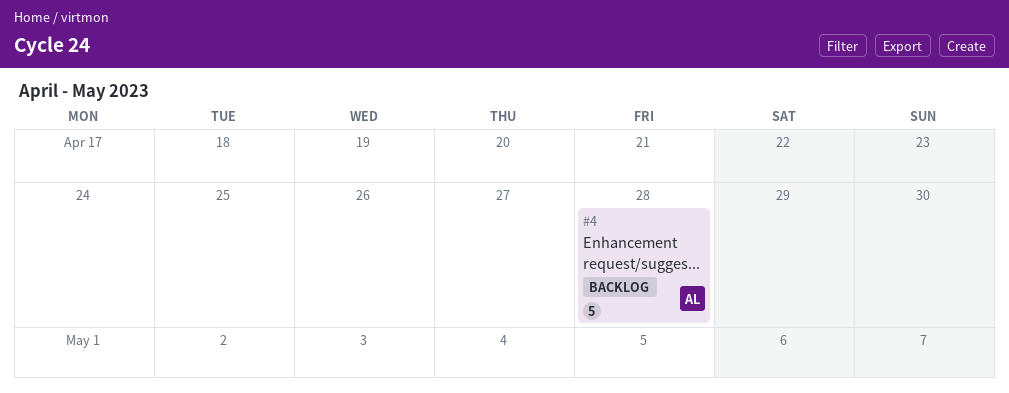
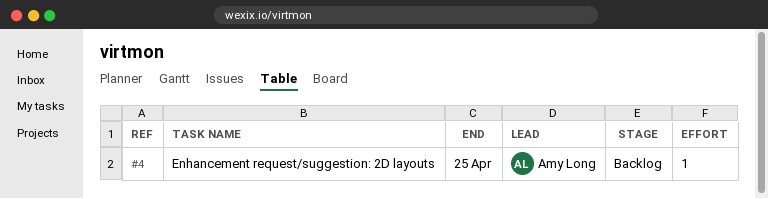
#4, estimate: 5 -> 1
#4, due: Apr 28 -> Apr 25

